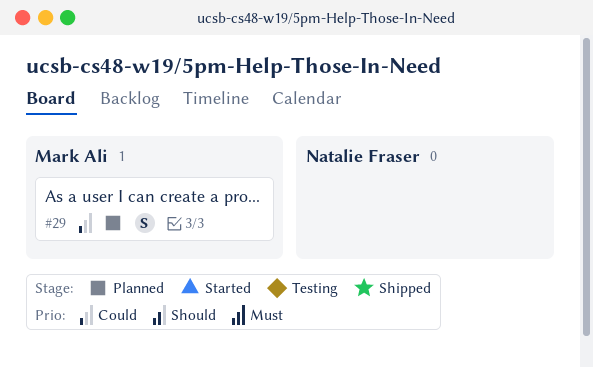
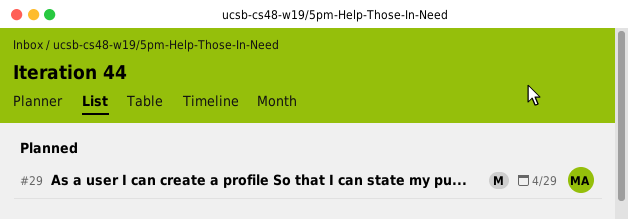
#29, estimate: S -> M

